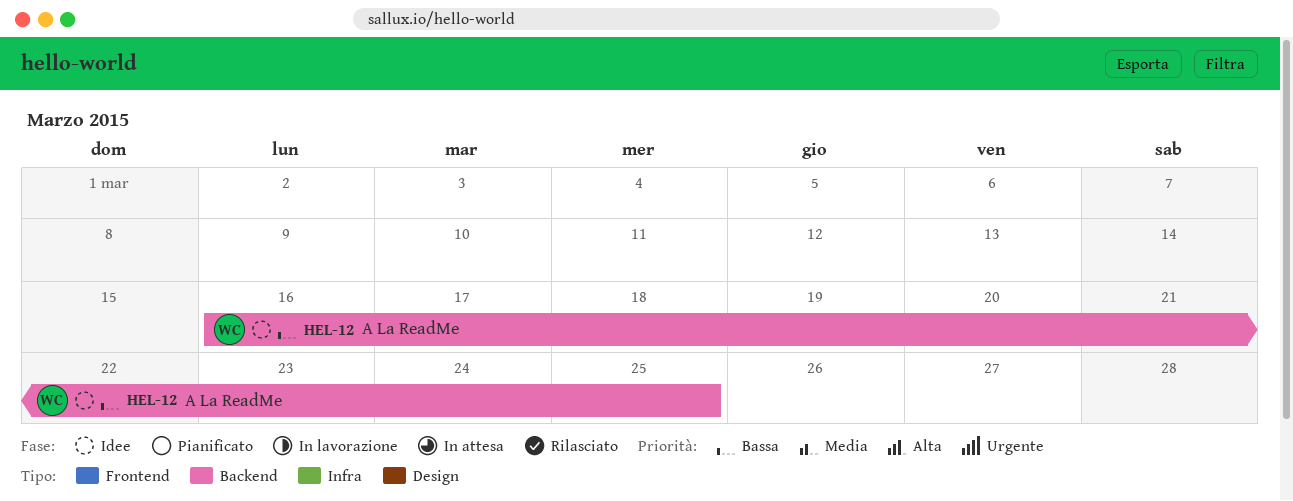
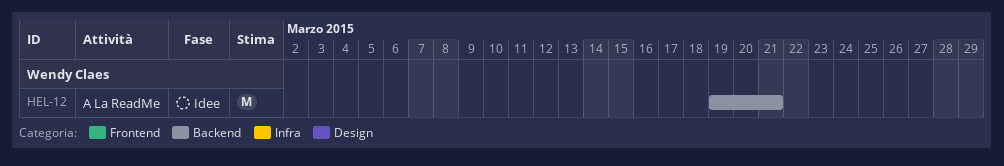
HEL-12, start: Mar 16 -> Mar 19
HEL-12, due: Mar 25 -> Mar 21

